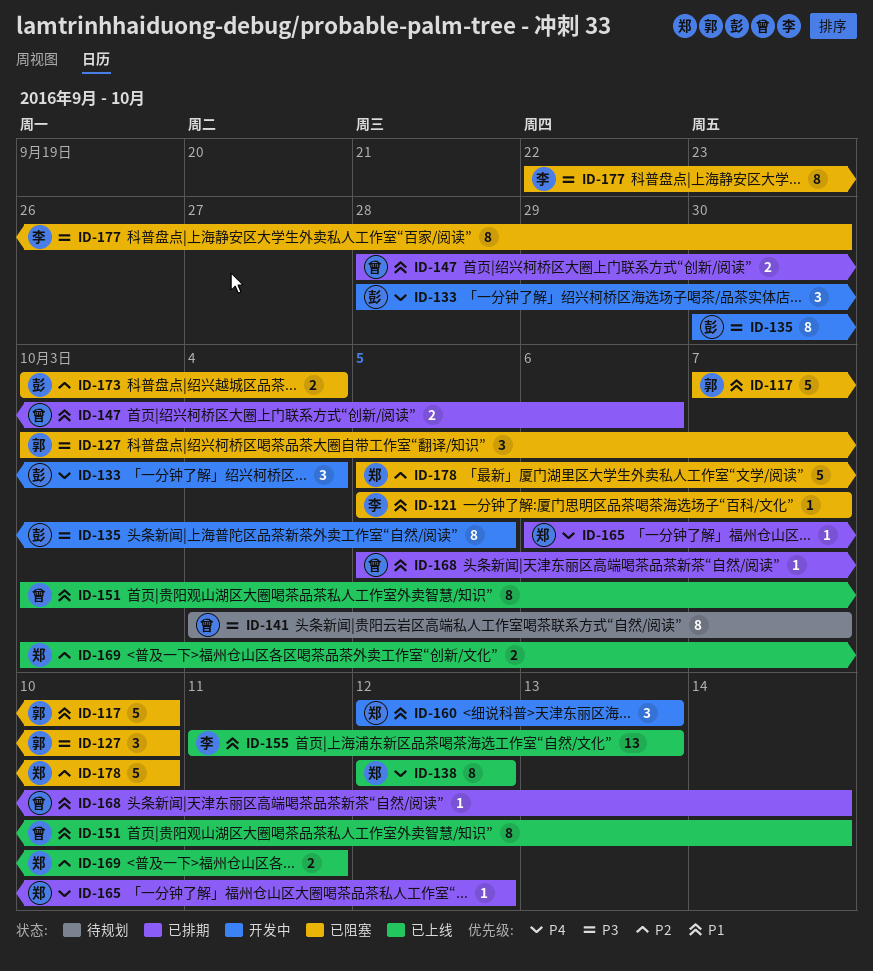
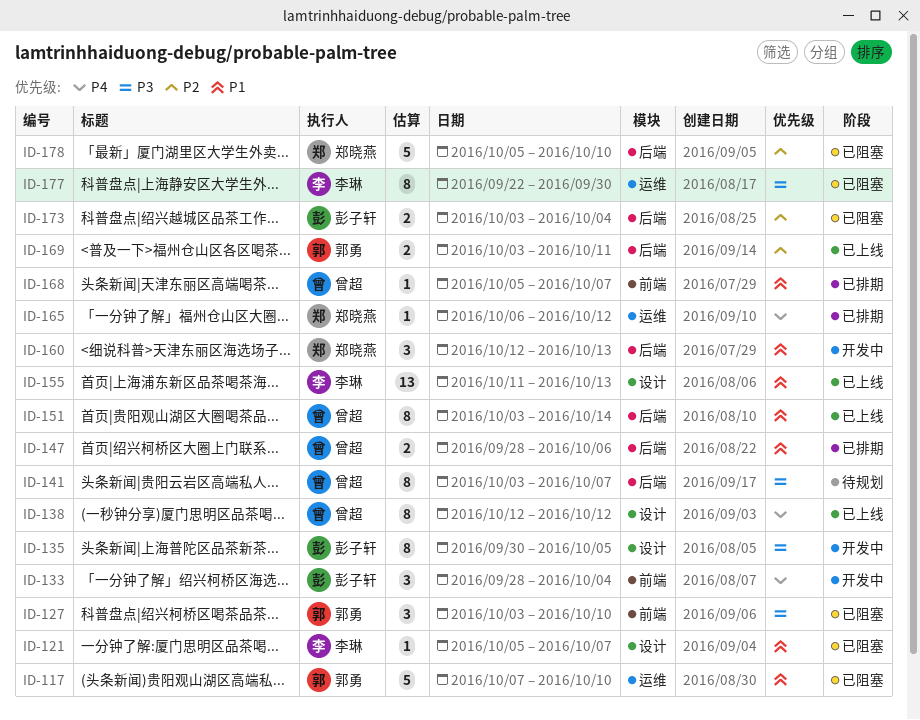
ID-138, owner: 郑晓燕 -> 曾超
ID-141, start: Oct 4 -> Oct 3
ID-168, due: Oct 14 -> Oct 7
ID-169, owner: 郑晓燕 -> 郭勇

